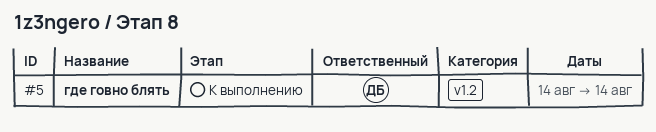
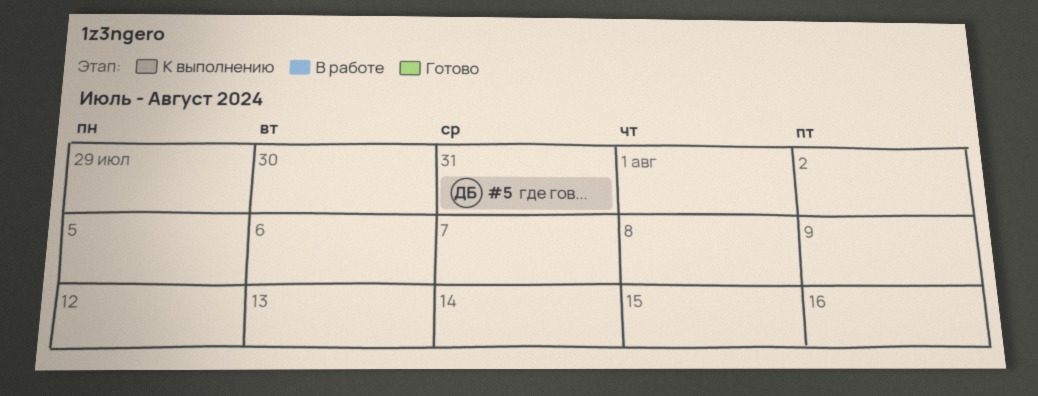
#5, start: Aug 14 -> Jul 31
#5, due: Aug 14 -> Jul 31

